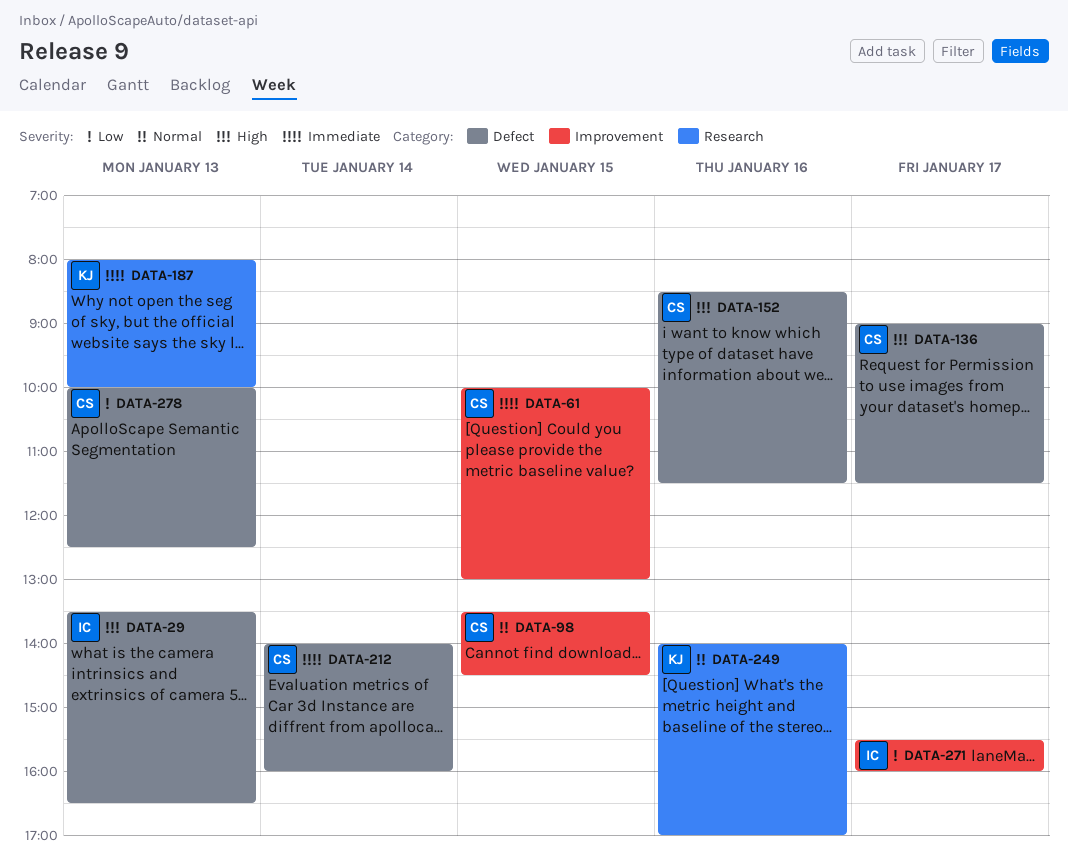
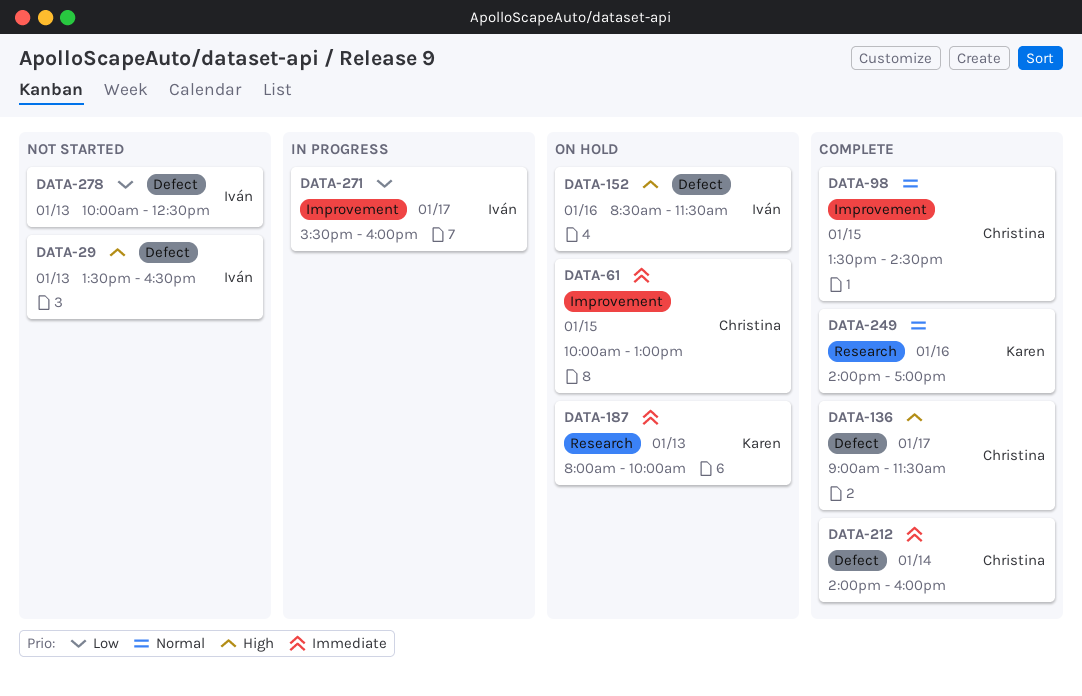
DATA-152, owner: Christina -> Iván
DATA-278, owner: Christina -> Iván

